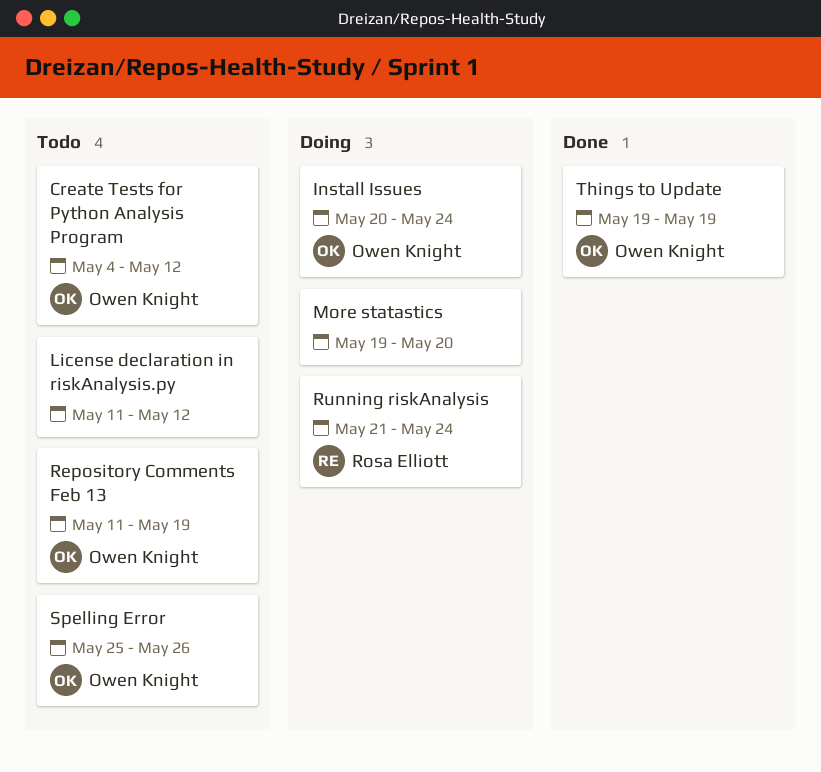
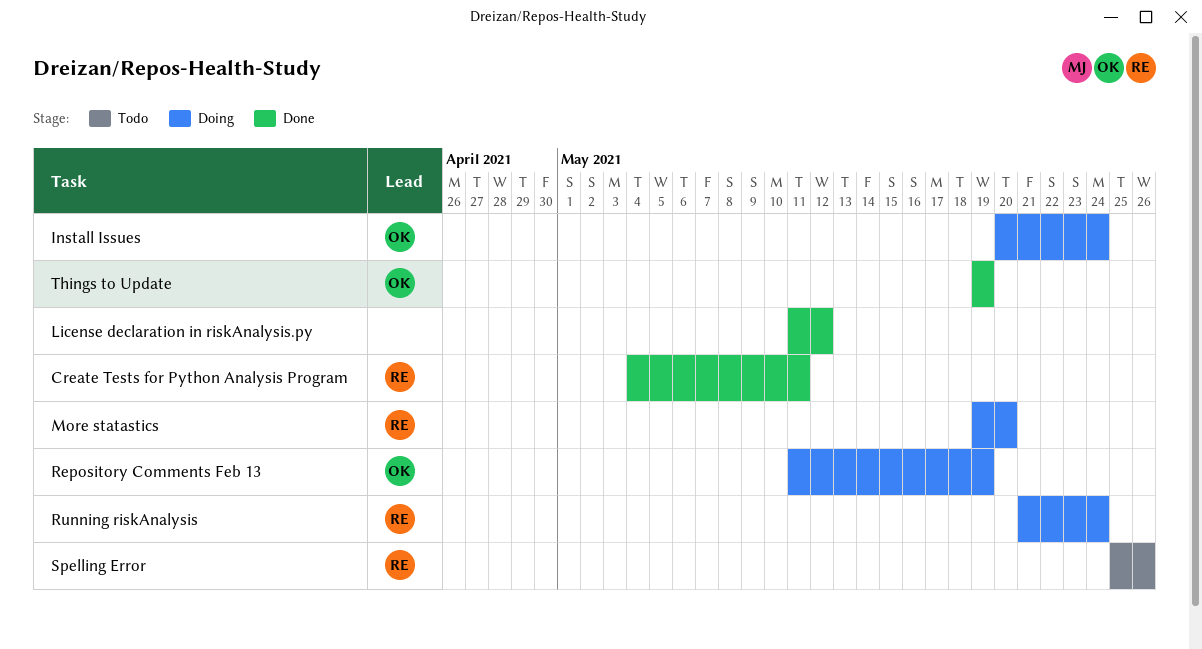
Create Tests for Python Analysis Program, status: Todo -> Done
Create Tests for Python Analysis Program, owner: Owen Knight -> Rosa Elliott
Create Tests for Python Analysis Program, due: May 12 -> May 11
License declaration in riskAnalysis.py, status: Todo -> Done
More statastics, owner: none -> Rosa Elliott
Repository Comments Feb 13, status: Todo -> Doing
Spelling Error, owner: Owen Knight -> Rosa Elliott

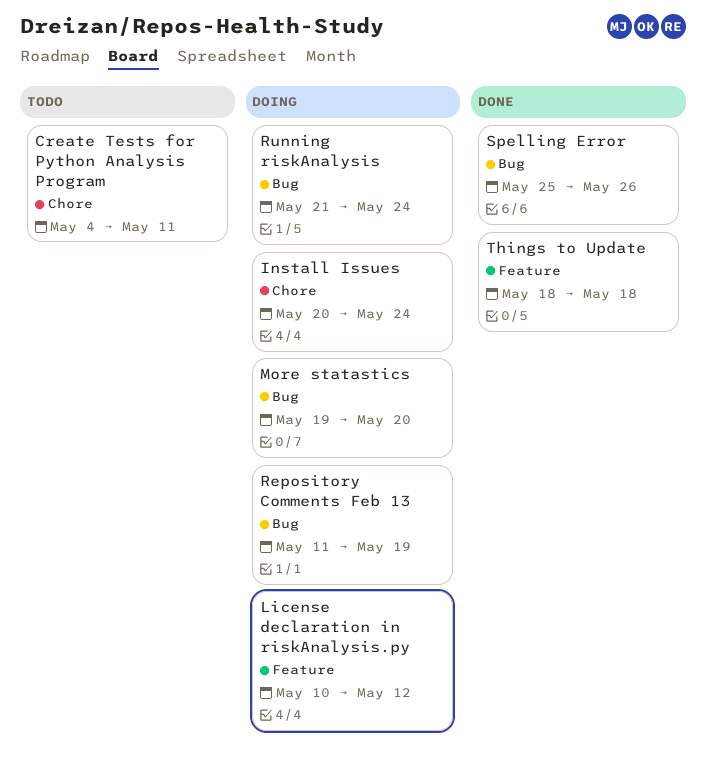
Create Tests for Python Analysis Program, status: Done -> Todo
License declaration in riskAnalysis.py, status: Done -> Doing
License declaration in riskAnalysis.py, start: May 11 -> May 10
Spelling Error, status: Todo -> Done
Things to Update, start: May 19 -> May 18
Things to Update, due: May 19 -> May 18

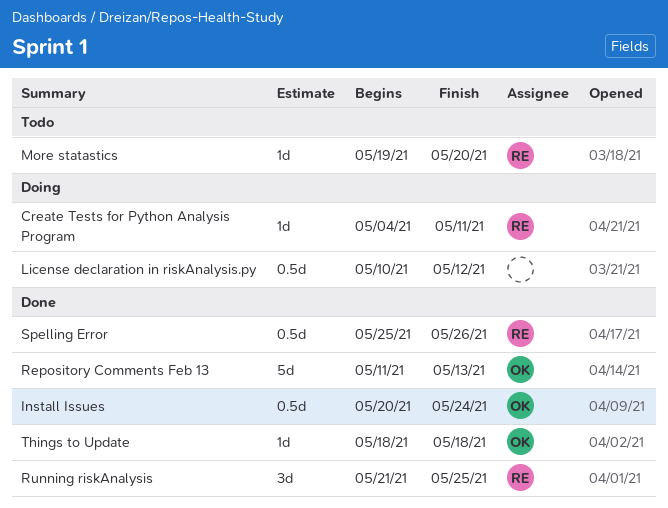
Create Tests for Python Analysis Program, status: Todo -> Doing
Install Issues, status: Doing -> Done
More statastics, status: Doing -> Todo
Repository Comments Feb 13, status: Doing -> Done
Repository Comments Feb 13, due: May 19 -> May 13
Running riskAnalysis, status: Doing -> Done
Running riskAnalysis, due: May 24 -> May 25

